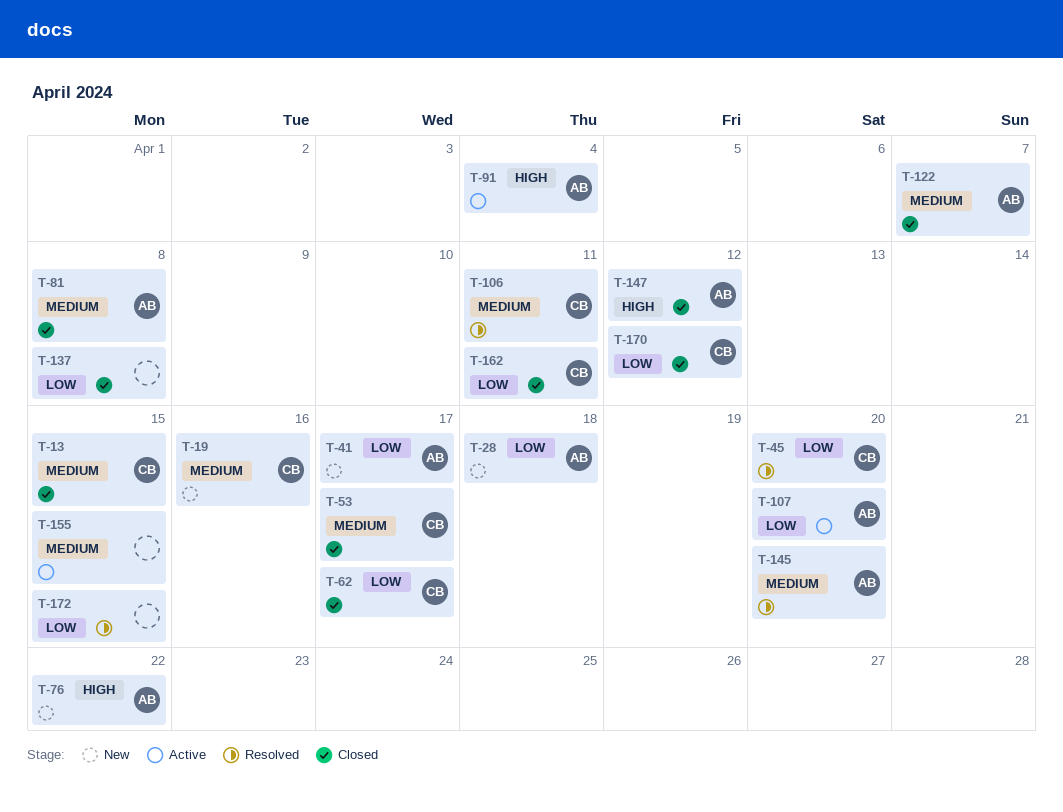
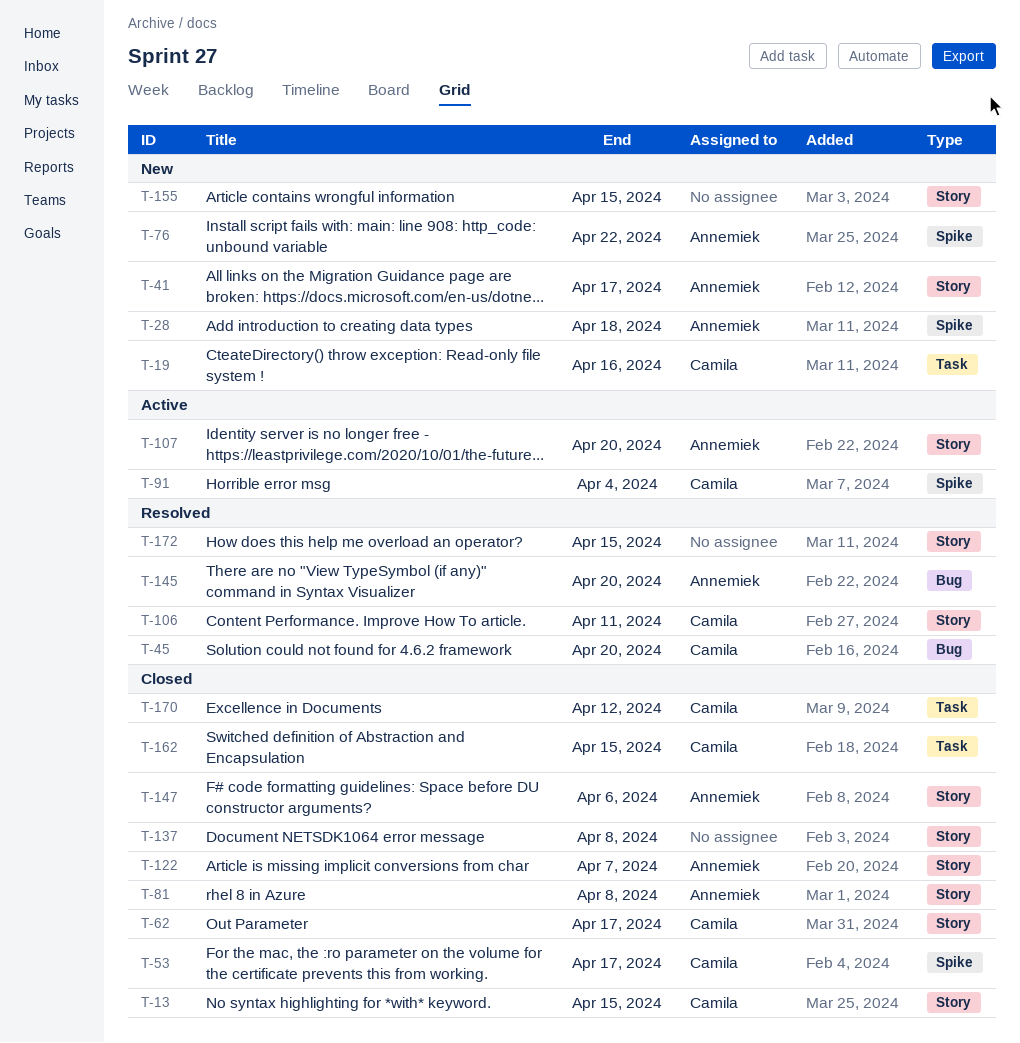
T-91, owner: Annemiek -> Camila
T-147, due: Apr 12 -> Apr 6
T-155, status: Active -> New
T-162, due: Apr 11 -> Apr 15

